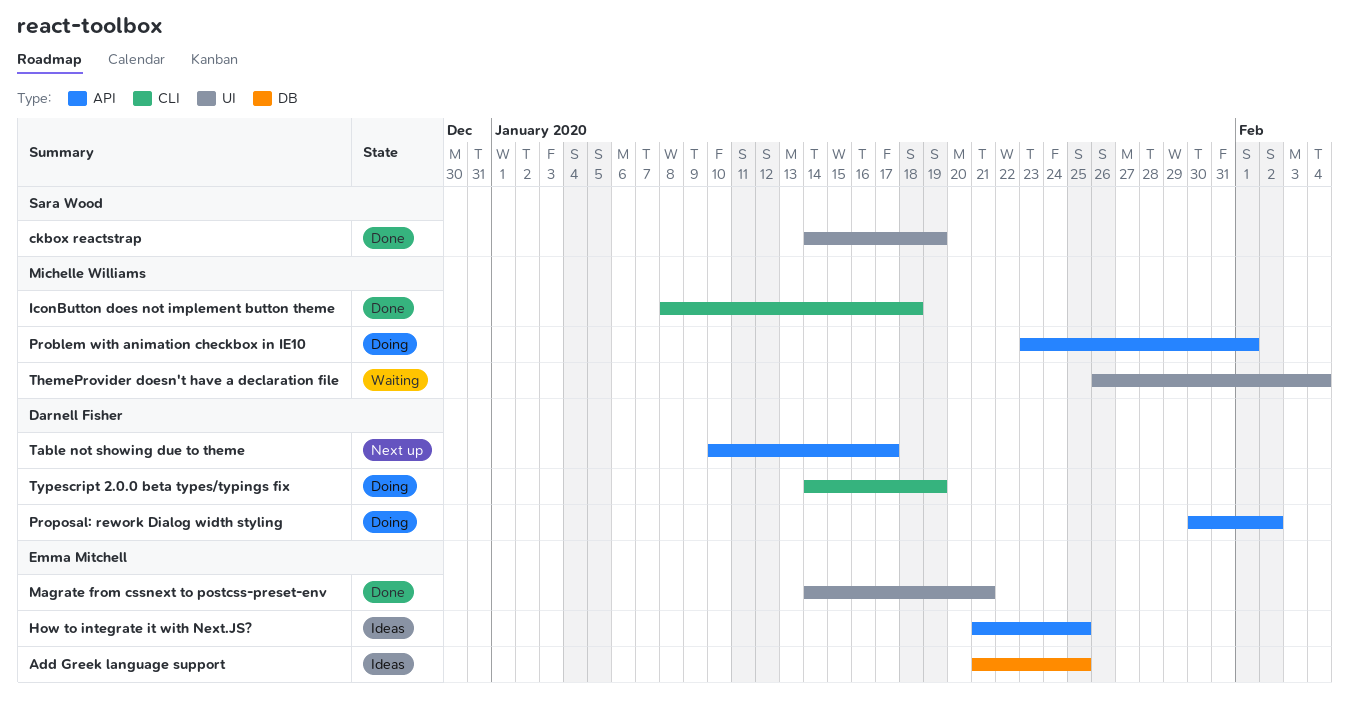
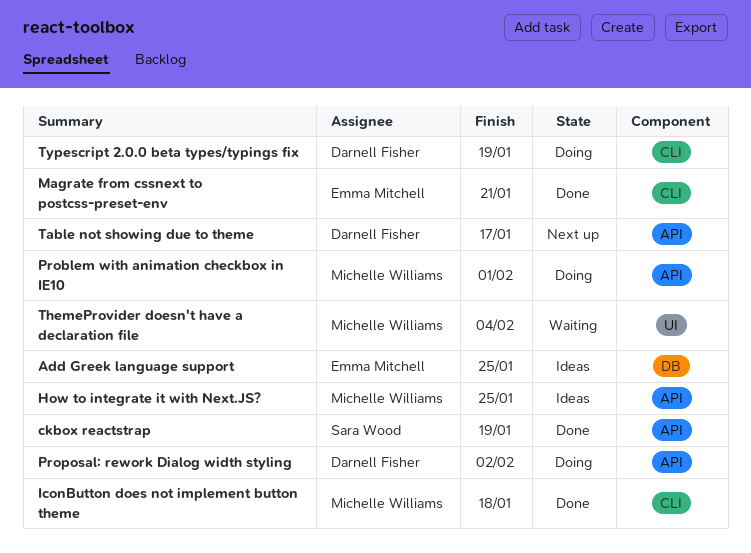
ckbox reactstrap, label: UI -> API
How to integrate it with Next.JS?, owner: Emma Mitchell -> Michelle Williams
Magrate from cssnext to postcss-preset-env, label: UI -> CLI

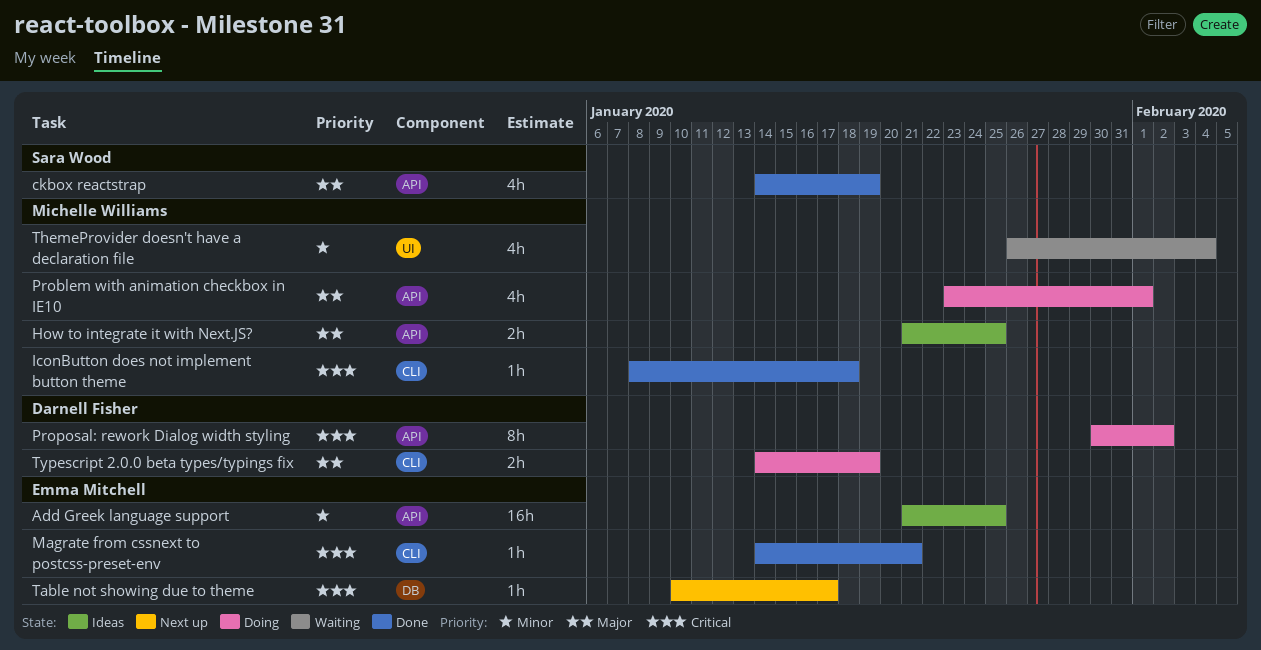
Add Greek language support, label: DB -> API
Table not showing due to theme, owner: Darnell Fisher -> Emma Mitchell
Table not showing due to theme, label: API -> DB

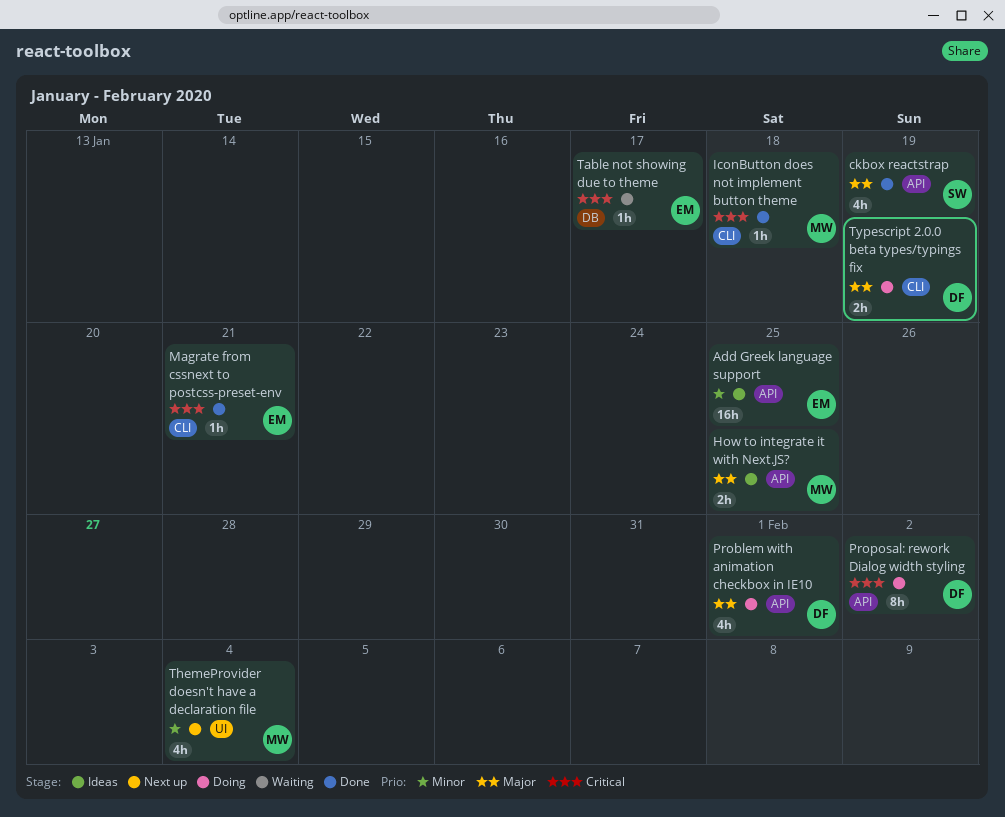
Problem with animation checkbox in IE10, owner: Michelle Williams -> Darnell Fisher
Table not showing due to theme, status: Next up -> Waiting
ThemeProvider doesn't have a declaration file, status: Waiting -> Next up

